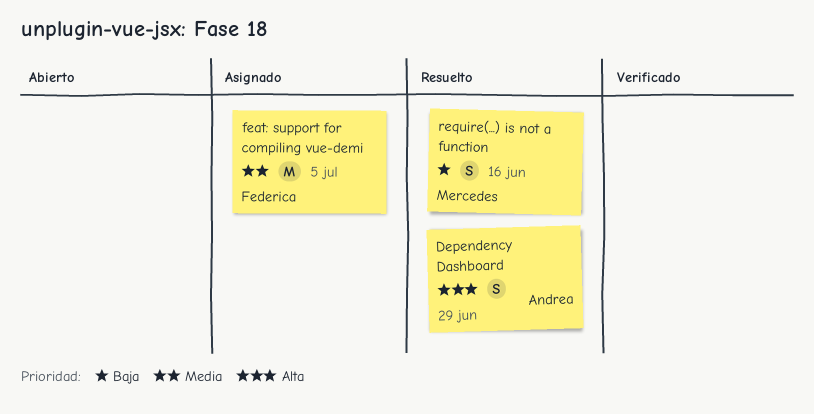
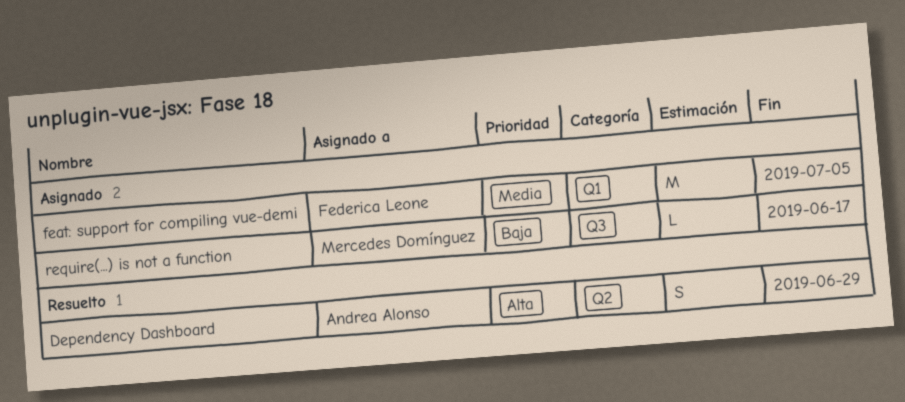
require(...) is not a function, status: Resuelto -> Asignado
require(...) is not a function, estimate: S -> L
require(...) is not a function, due: Jun 16 -> Jun 17

